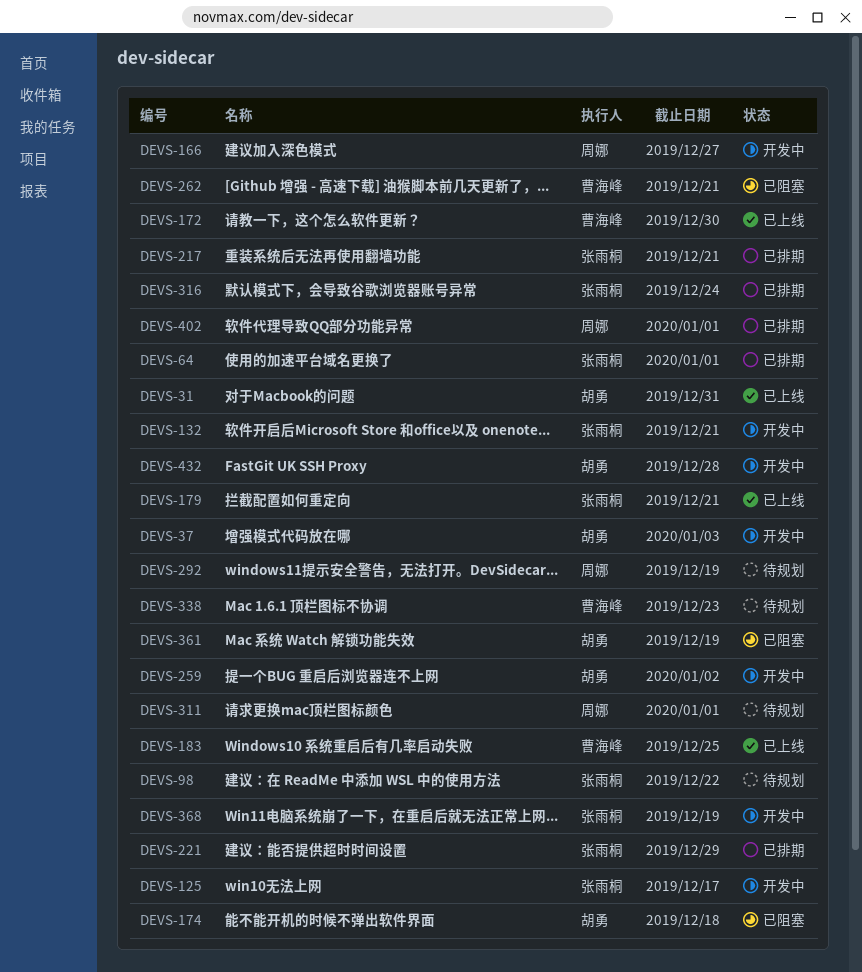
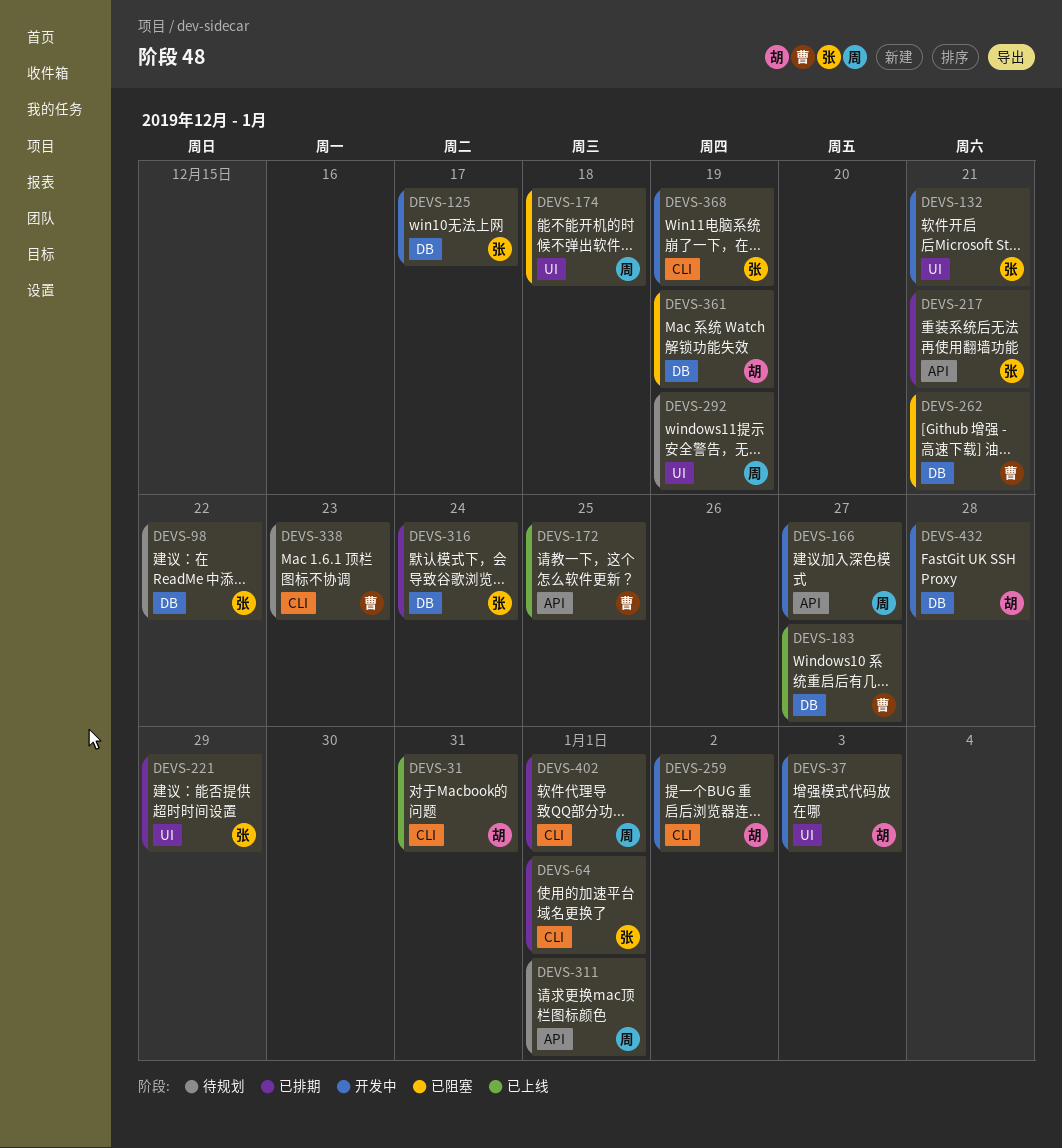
DEVS-172, due: Dec 30 -> Dec 25
DEVS-174, owner: 胡勇 -> 周娜
DEVS-179: present -> none
DEVS-183, due: Dec 25 -> Dec 27

